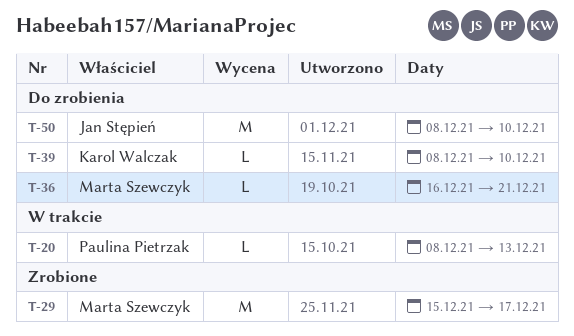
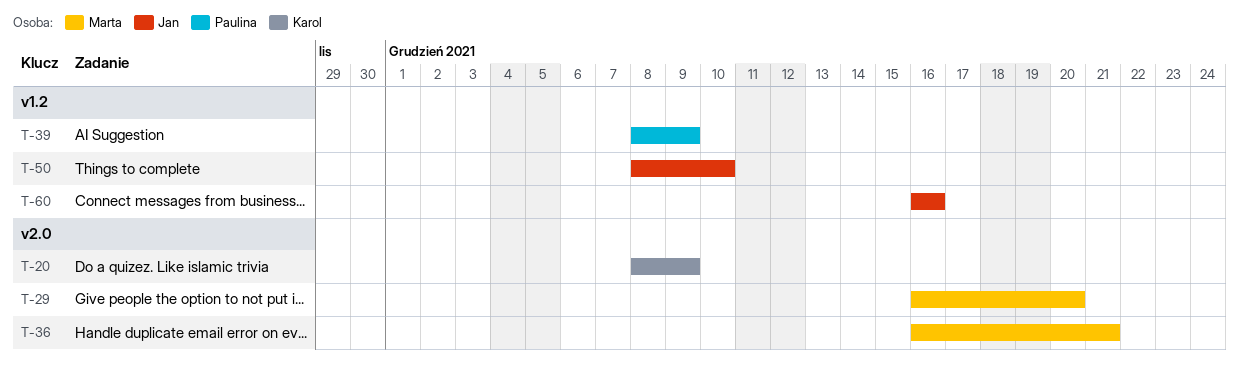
T-20, owner: Paulina Pietrzak -> Karol Walczak
T-20, due: Dec 13 -> Dec 9
T-29, start: Dec 15 -> Dec 16
T-29, due: Dec 17 -> Dec 20
T-39, owner: Karol Walczak -> Paulina Pietrzak
T-39, due: Dec 10 -> Dec 9
T-60: none -> present

